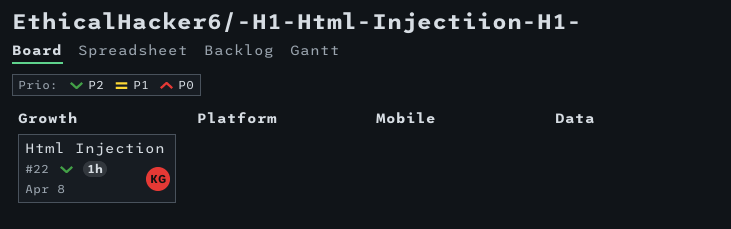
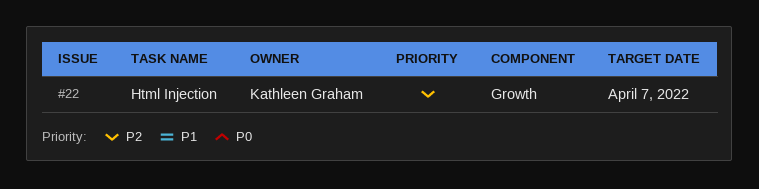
#22, due: Apr 8 -> Apr 7

